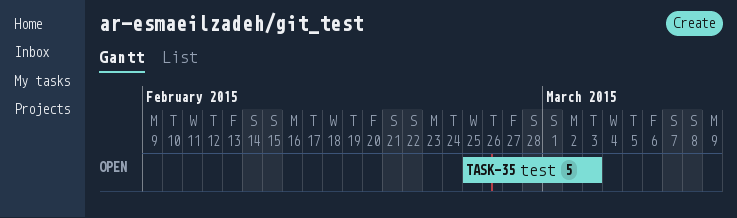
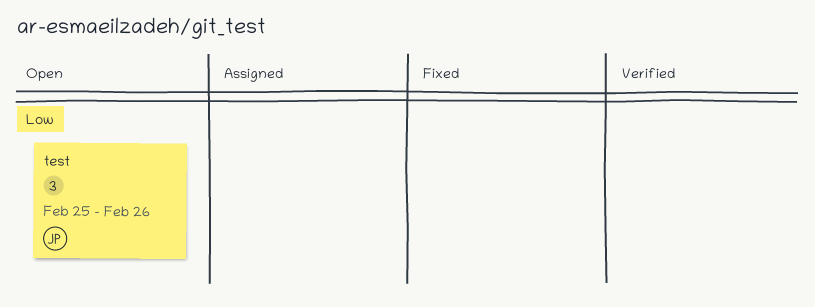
test, estimate: 5 -> 3
test, due: Mar 3 -> Feb 26

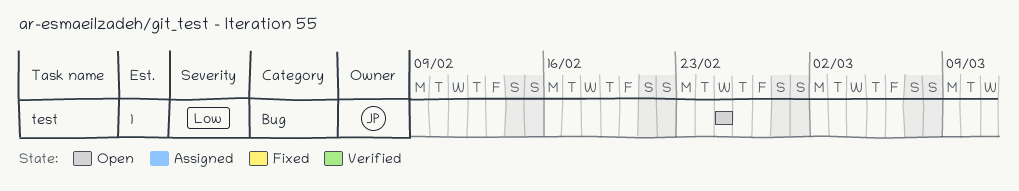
test, estimate: 3 -> 1
test, due: Feb 26 -> Feb 25

